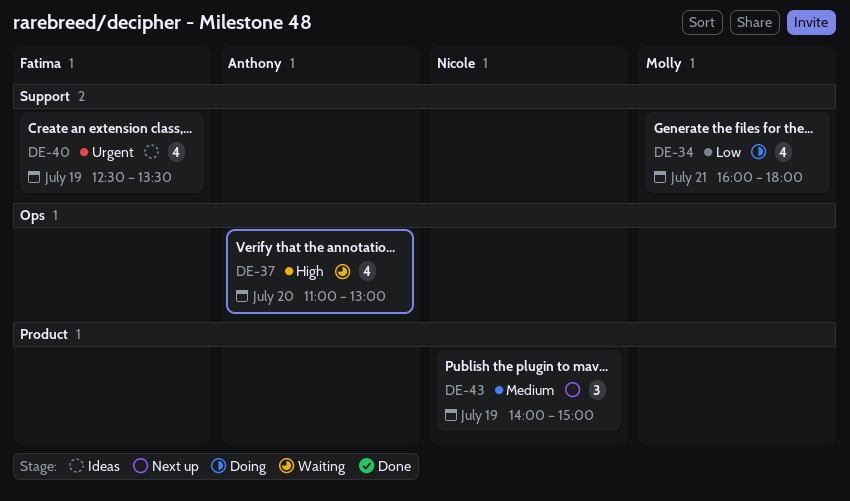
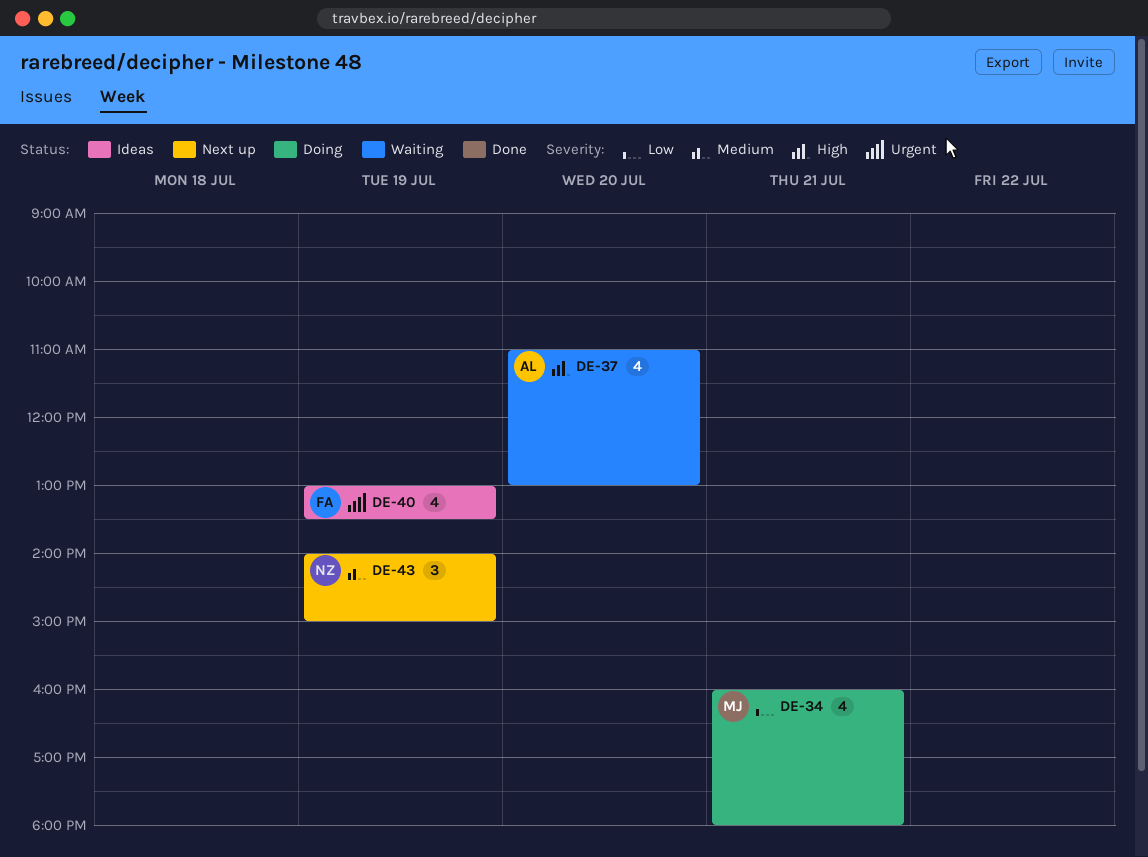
DE-40, begins: 12:30 -> 13:00

